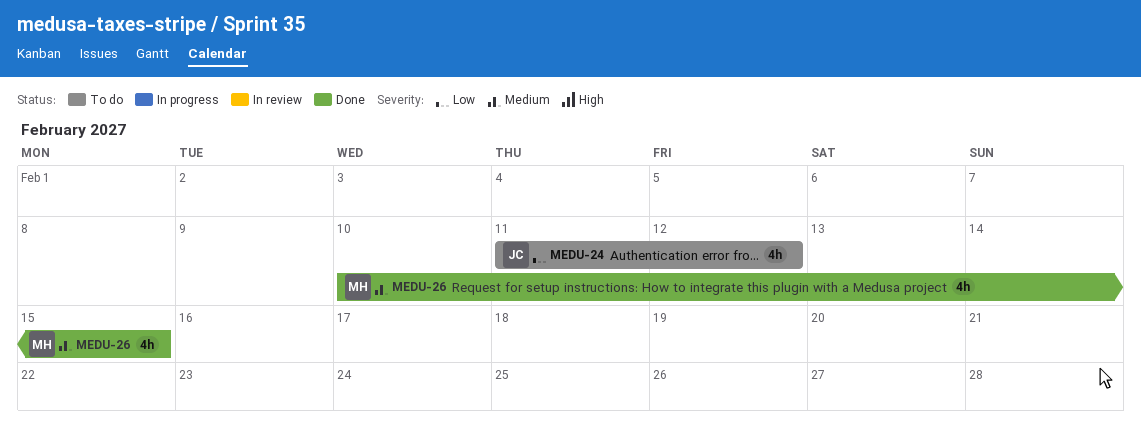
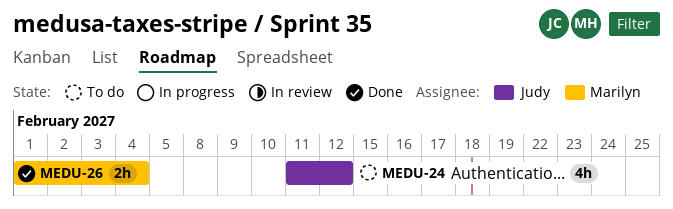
MEDU-26, estimate: 4h -> 2h
MEDU-26, start: Feb 10 -> Feb 1
MEDU-26, due: Feb 15 -> Feb 4

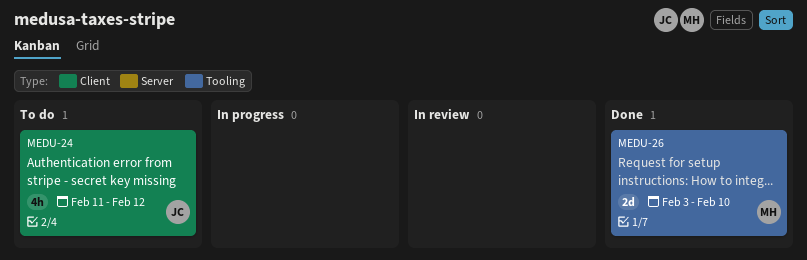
MEDU-26, estimate: 2h -> 2d
MEDU-26, start: Feb 1 -> Feb 3
MEDU-26, due: Feb 4 -> Feb 10

